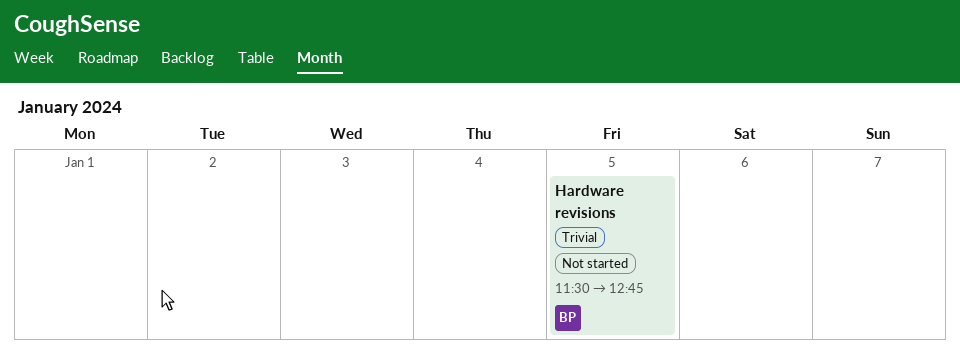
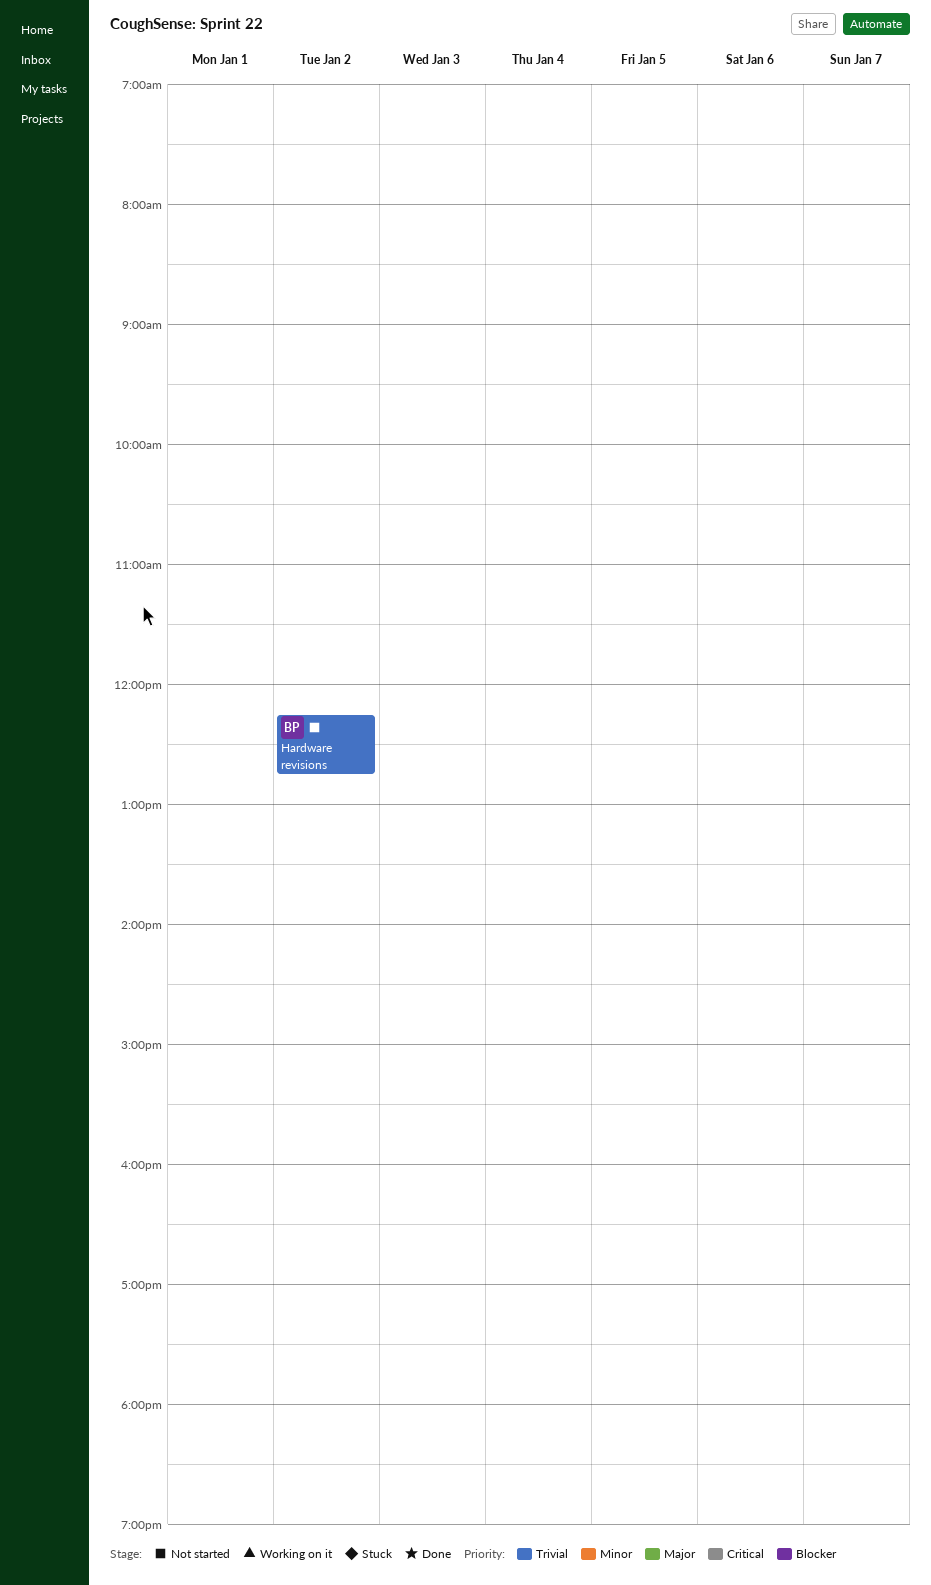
Hardware revisions, day: Jan 5 -> Jan 2
Hardware revisions, begins: 11:30 -> 12:15

